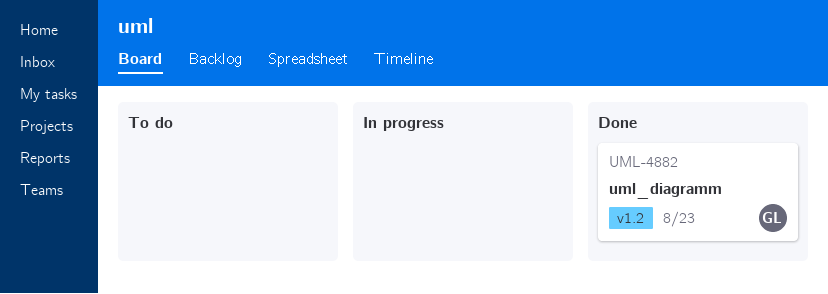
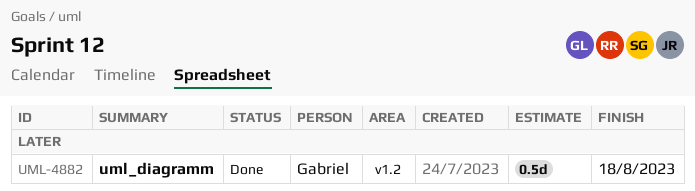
UML-4882, due: Aug 23 -> Aug 18

